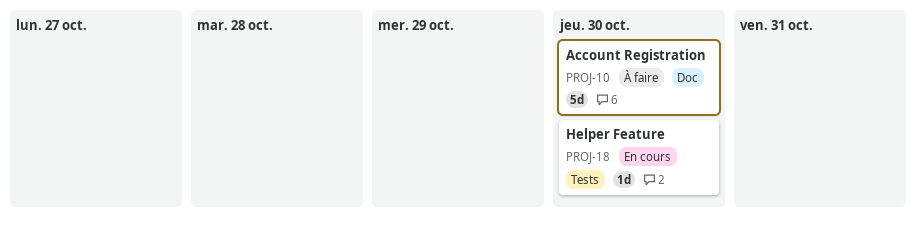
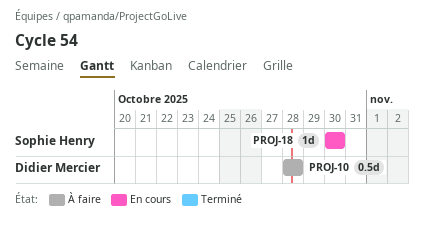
PROJ-10, estimate: 5d -> 0.5d
PROJ-10, due: Oct 30 -> Oct 28

